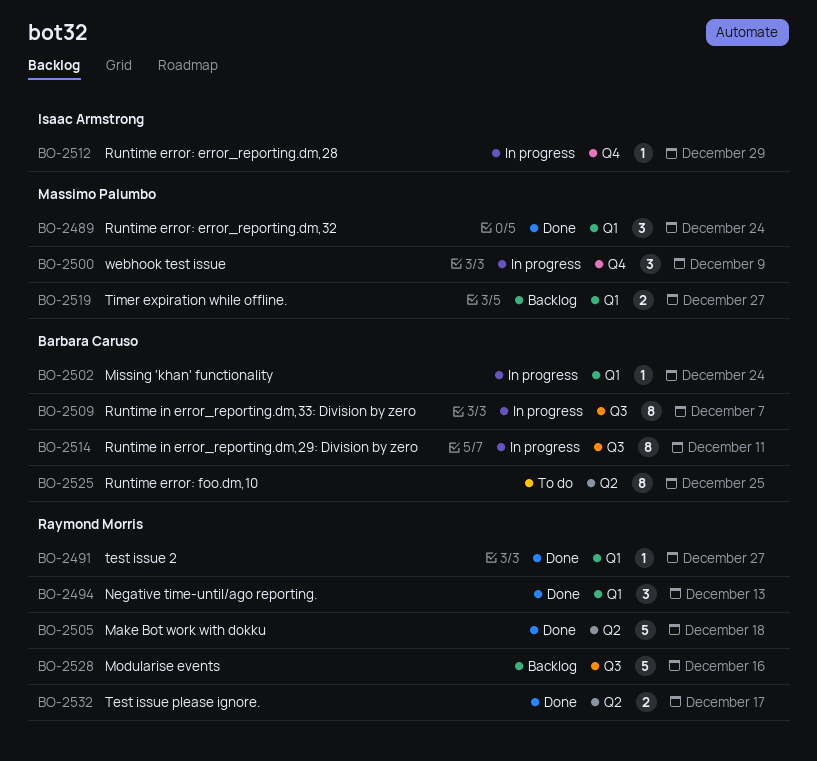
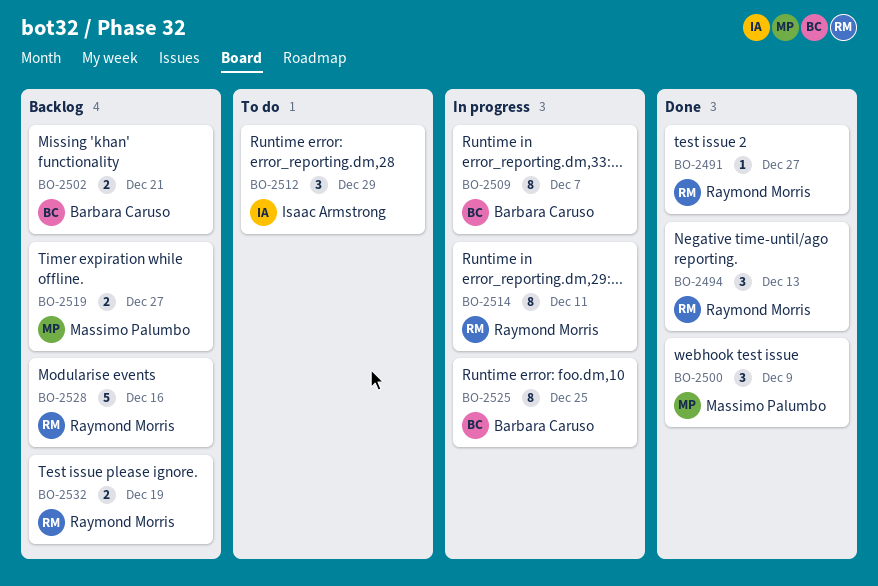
BO-2489: present -> none
BO-2500, status: In progress -> Done
BO-2502, status: In progress -> Backlog
BO-2502, estimate: 1 -> 2
BO-2502, due: Dec 24 -> Dec 21
BO-2505: present -> none
BO-2512, status: In progress -> To do
BO-2512, estimate: 1 -> 3
BO-2514, owner: Barbara Caruso -> Raymond Morris
BO-2525, status: To do -> In progress
BO-2532, status: Done -> Backlog
BO-2532, due: Dec 17 -> Dec 19

